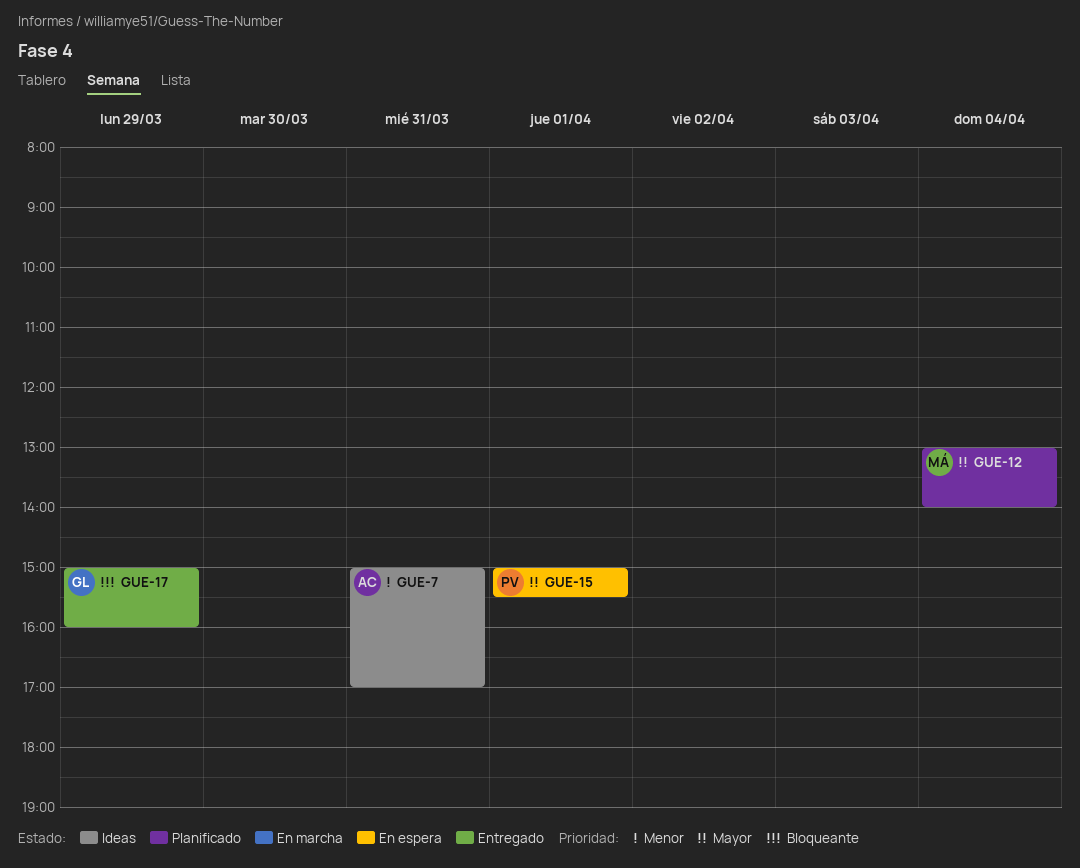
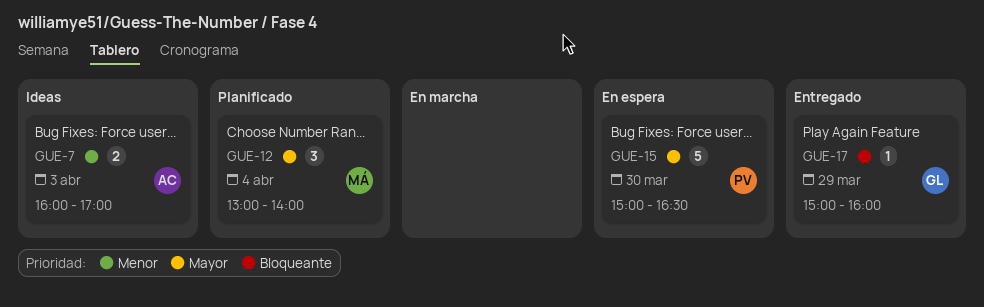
GUE-7, day: Mar 31 -> Apr 3
GUE-7, begins: 15:00 -> 16:00
GUE-15, day: Apr 1 -> Mar 30
GUE-15, ends: 15:30 -> 16:30

